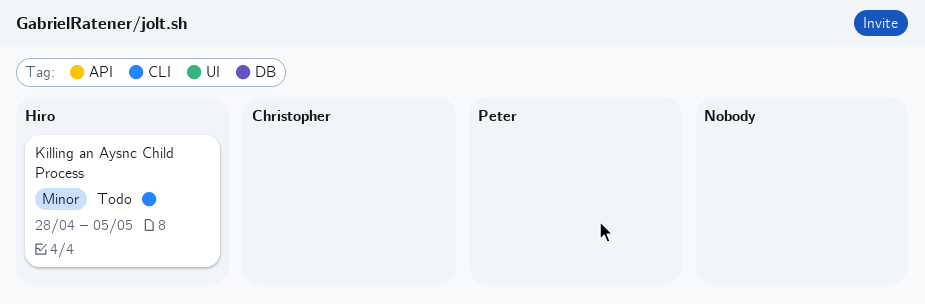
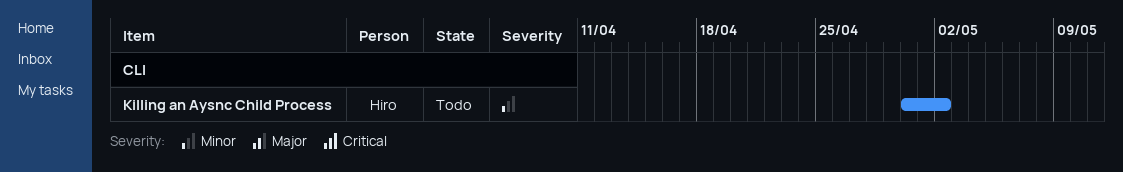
Killing an Aysnc Child Process, start: Apr 28 -> Apr 30
Killing an Aysnc Child Process, due: May 5 -> May 2

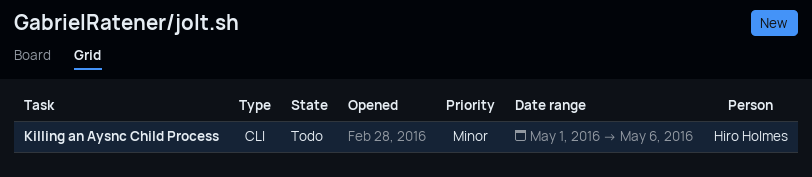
Killing an Aysnc Child Process, start: Apr 30 -> May 1
Killing an Aysnc Child Process, due: May 2 -> May 6

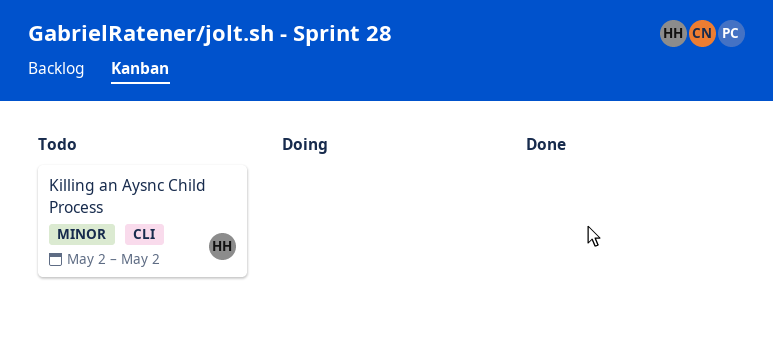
Killing an Aysnc Child Process, start: May 1 -> May 2
Killing an Aysnc Child Process, due: May 6 -> May 2

